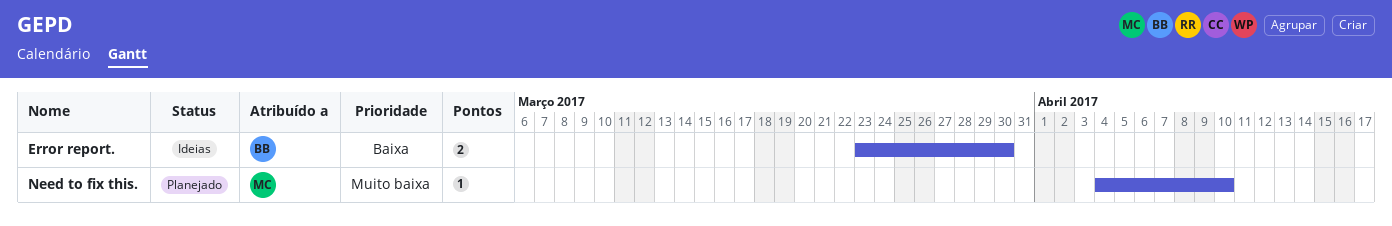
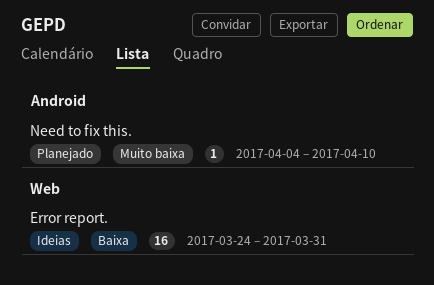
Error report., estimate: 2 -> 16
Error report., start: Mar 23 -> Mar 24
Error report., due: Mar 30 -> Mar 31

